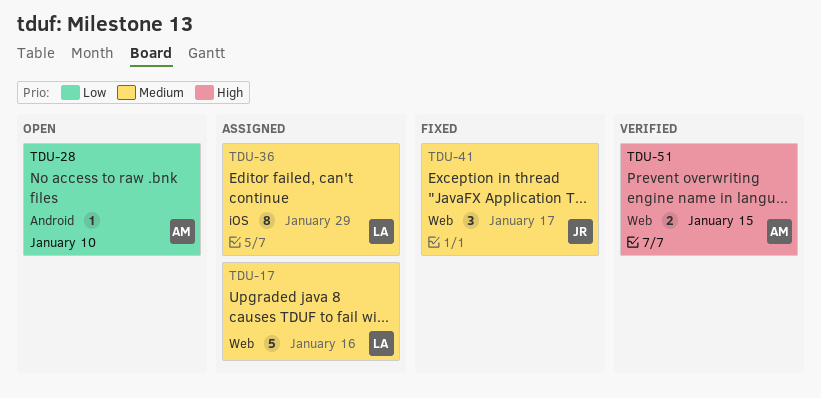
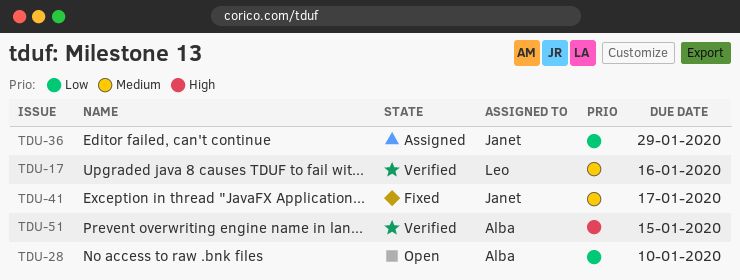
TDU-17, status: Assigned -> Verified
TDU-36, owner: Leo -> Janet
TDU-36, priority: Medium -> Low

